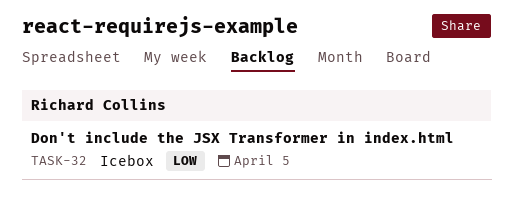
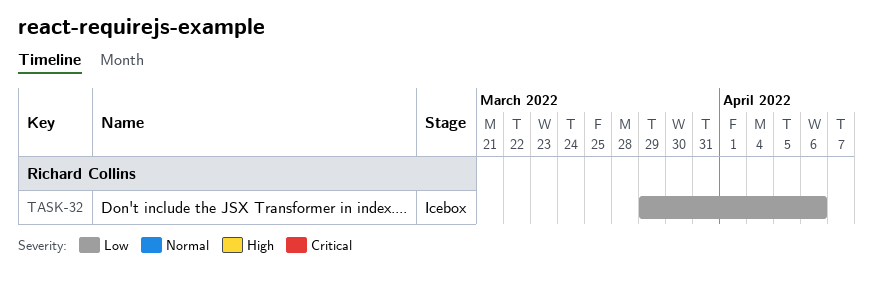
TASK-32, due: Apr 5 -> Apr 6

